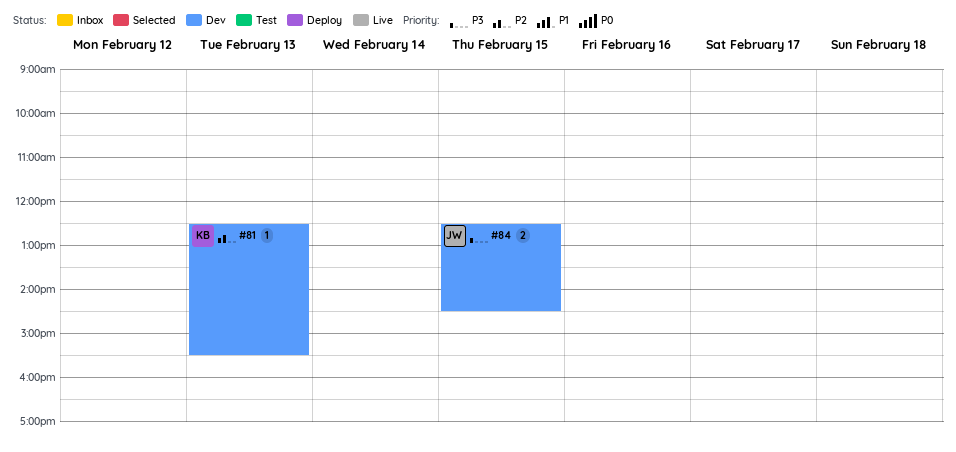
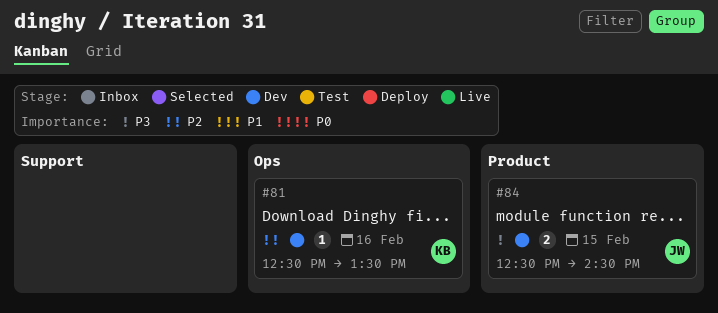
#81, day: Feb 13 -> Feb 16
#81, ends: 15:30 -> 13:30

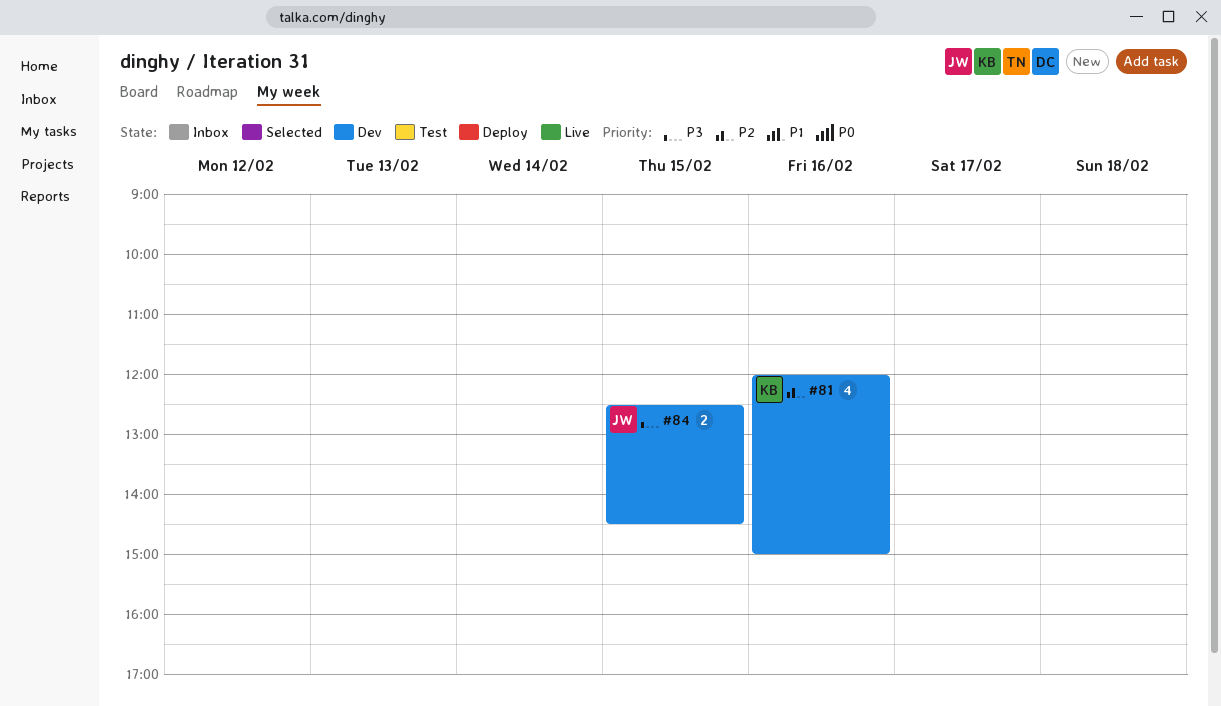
#81, estimate: 1 -> 4
#81, begins: 12:30 -> 12:00
#81, ends: 13:30 -> 15:00

